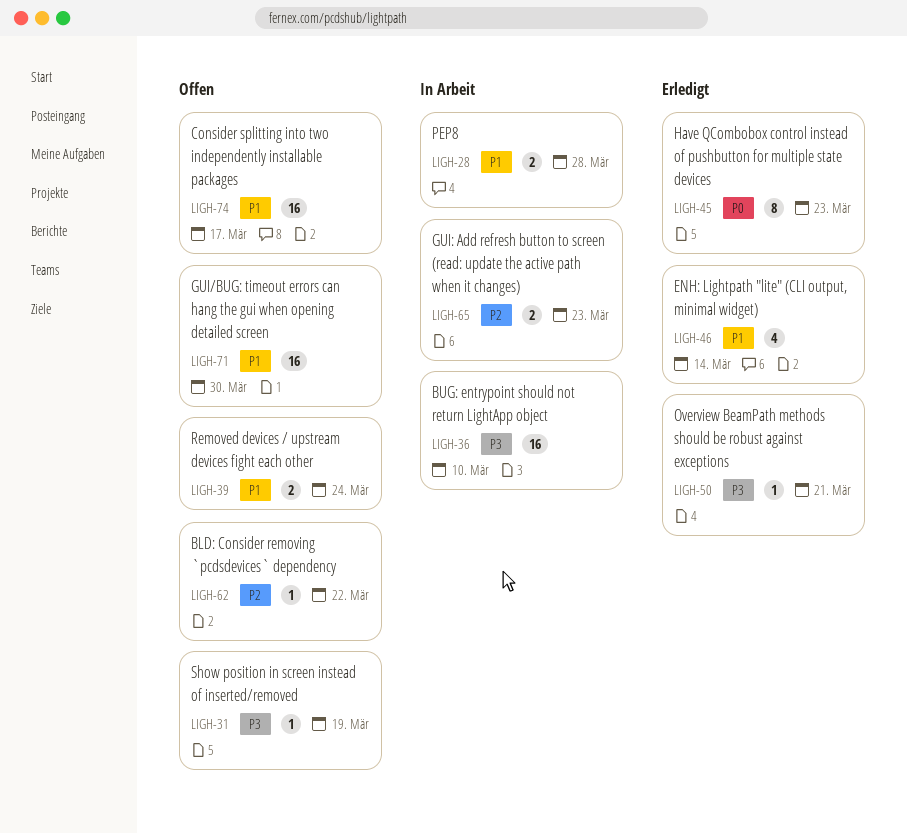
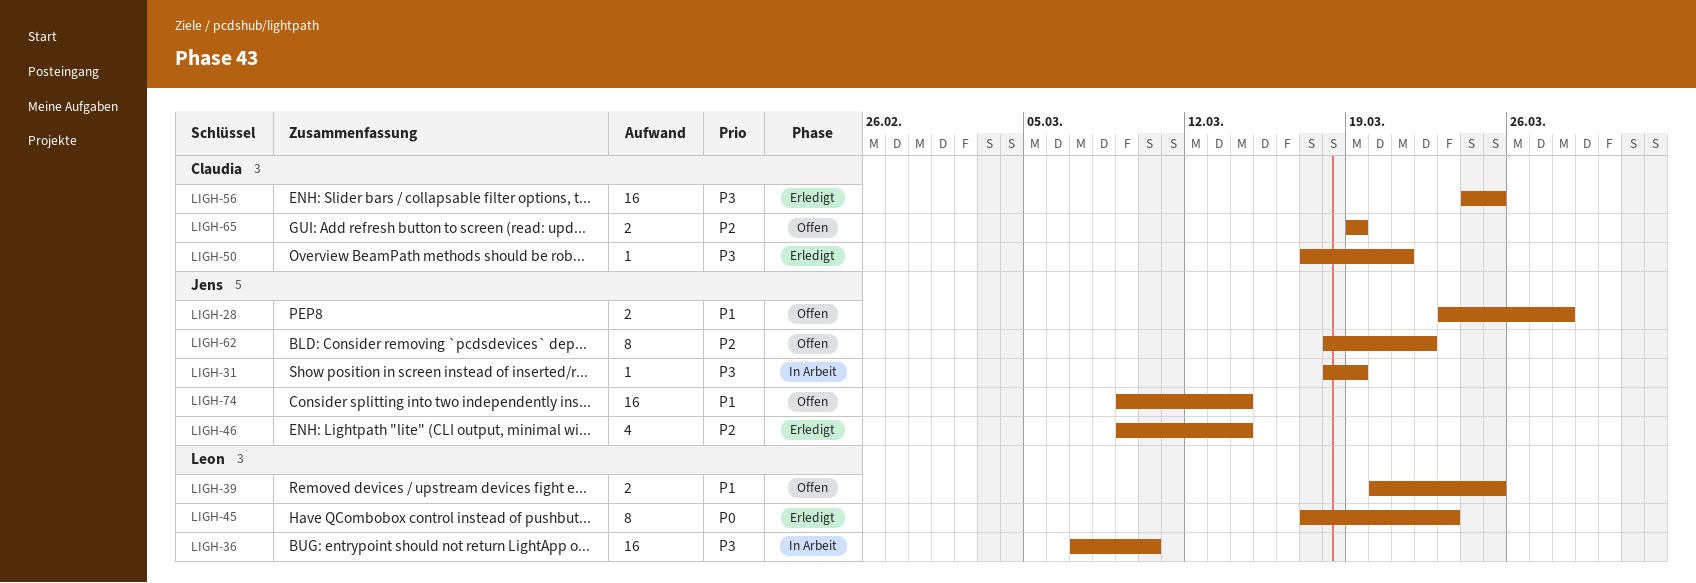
LIGH-28, status: In Arbeit -> Offen
LIGH-31, status: Offen -> In Arbeit
LIGH-39, due: Mar 24 -> Mar 25
LIGH-46, priority: P1 -> P2
LIGH-56: none -> present
LIGH-62, estimate: 1 -> 8
LIGH-65, status: In Arbeit -> Offen
LIGH-65, due: Mar 23 -> Mar 19
LIGH-71: present -> none
LIGH-74, due: Mar 17 -> Mar 14

